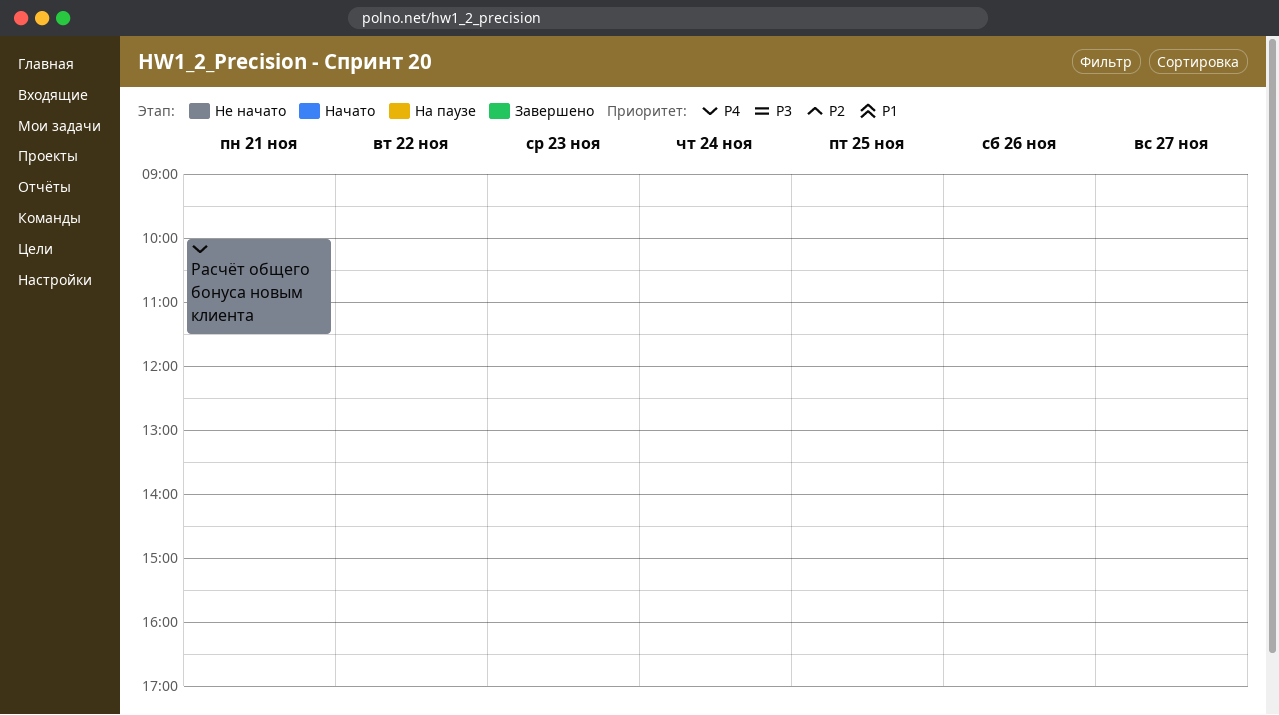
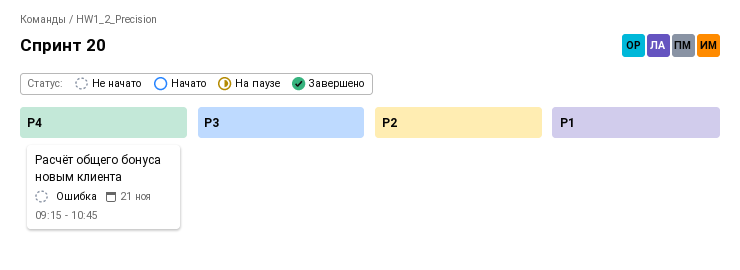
Расчёт общего бонуса новым клиента, begins: 10:00 -> 09:15
Расчёт общего бонуса новым клиента, ends: 11:30 -> 10:45

